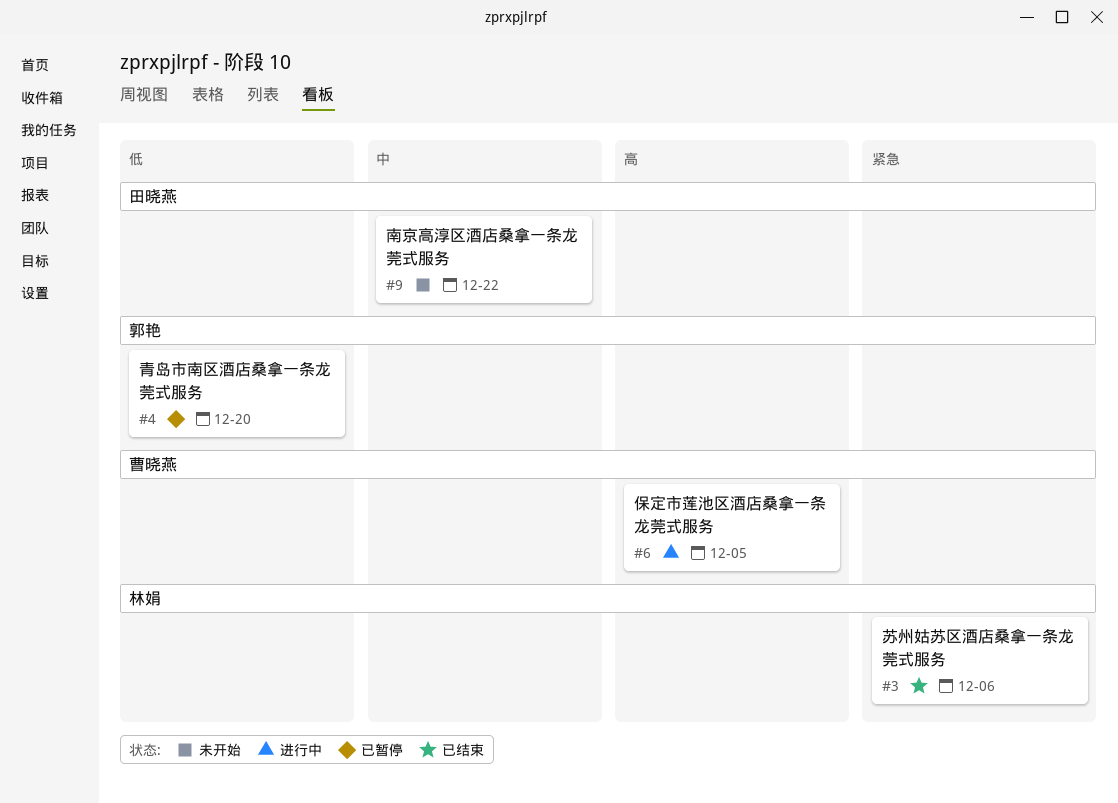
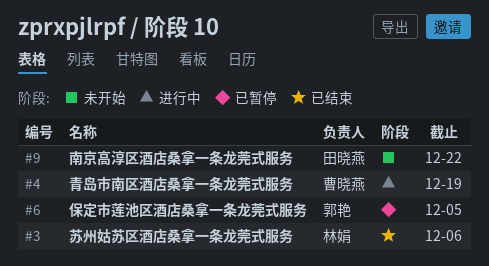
#4, status: 已暂停 -> 进行中
#4, owner: 郭艳 -> 曹晓燕
#4, due: Dec 20 -> Dec 19
#6, status: 进行中 -> 已暂停
#6, owner: 曹晓燕 -> 郭艳

